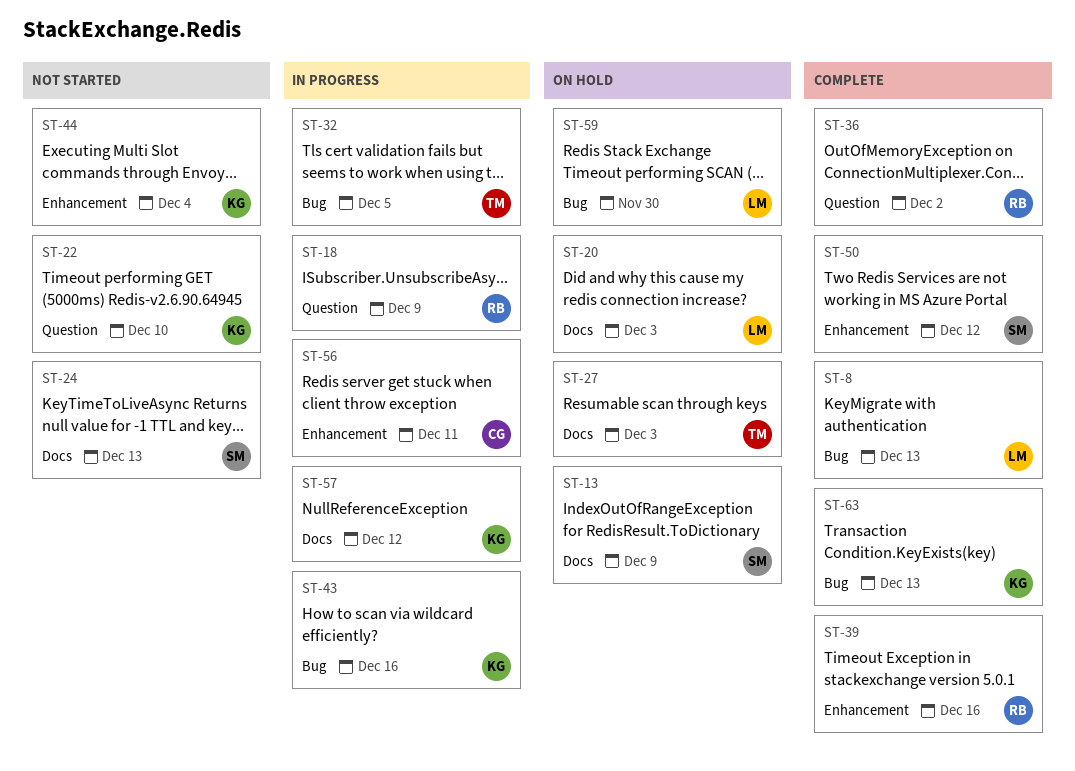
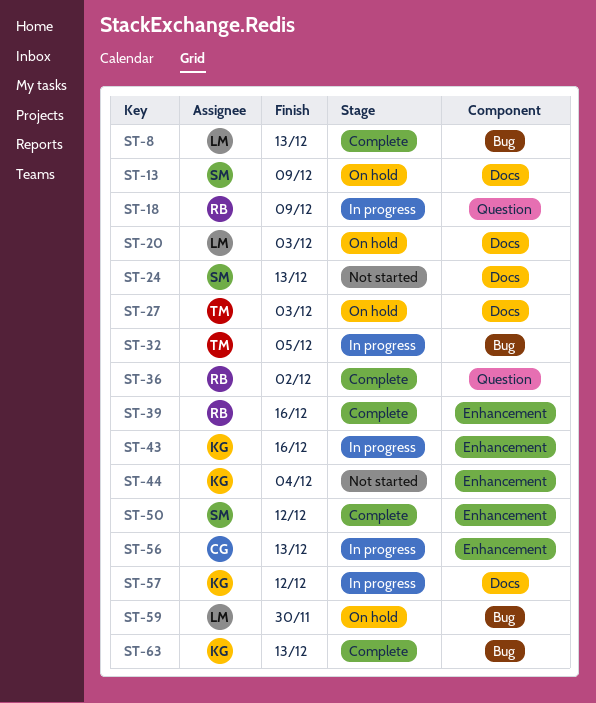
ST-22: present -> none
ST-43, label: Bug -> Enhancement
ST-56, due: Dec 11 -> Dec 13

